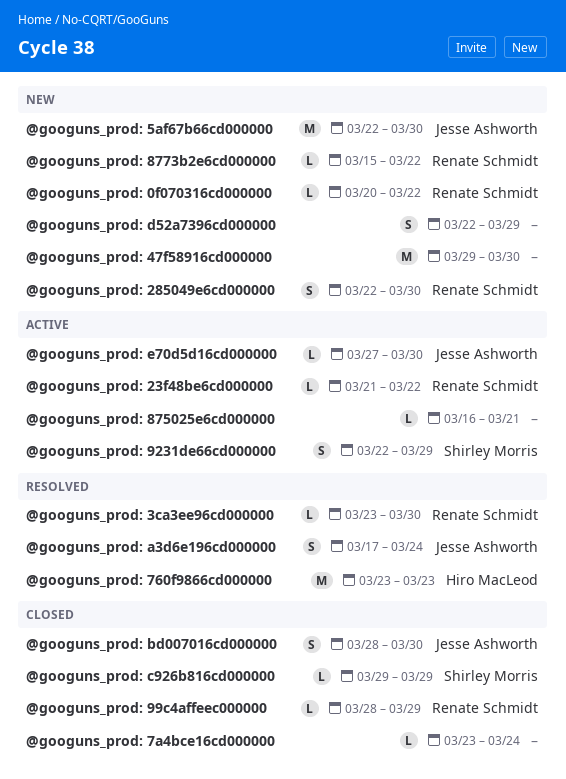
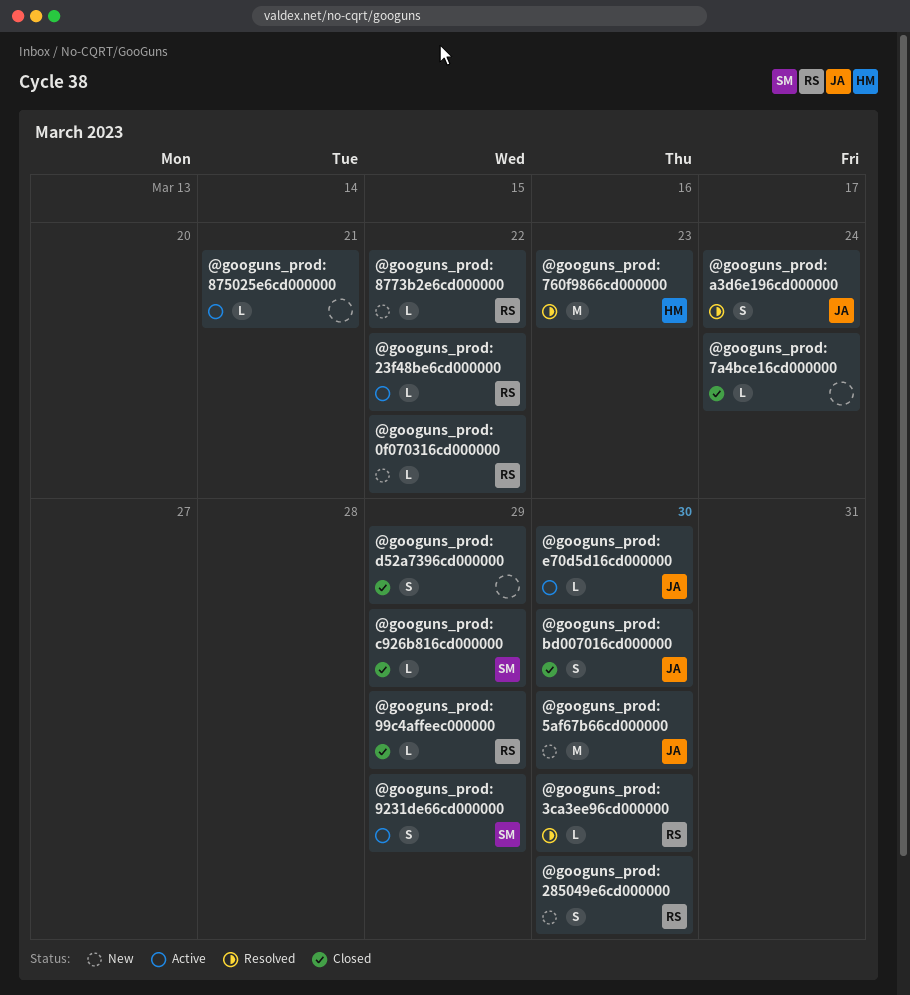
@googuns_prod: 47f58916cd000000: present -> none
@googuns_prod: d52a7396cd000000, status: New -> Closed

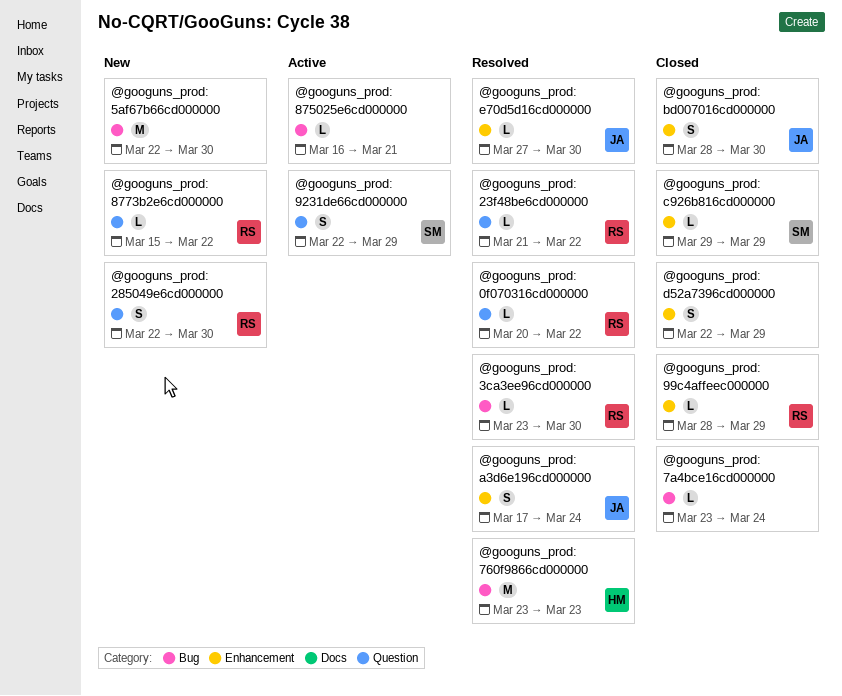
@googuns_prod: 0f070316cd000000, status: New -> Resolved
@googuns_prod: 23f48be6cd000000, status: Active -> Resolved
@googuns_prod: 5af67b66cd000000, owner: JA -> none
@googuns_prod: e70d5d16cd000000, status: Active -> Resolved

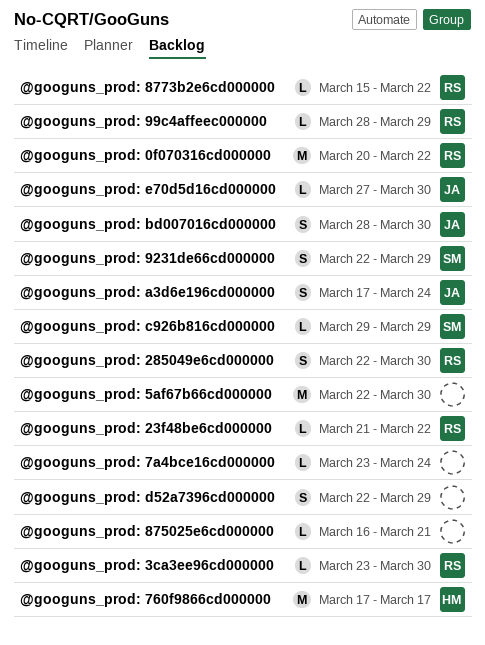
@googuns_prod: 0f070316cd000000, estimate: L -> M
@googuns_prod: 760f9866cd000000, start: Mar 23 -> Mar 17
@googuns_prod: 760f9866cd000000, due: Mar 23 -> Mar 17

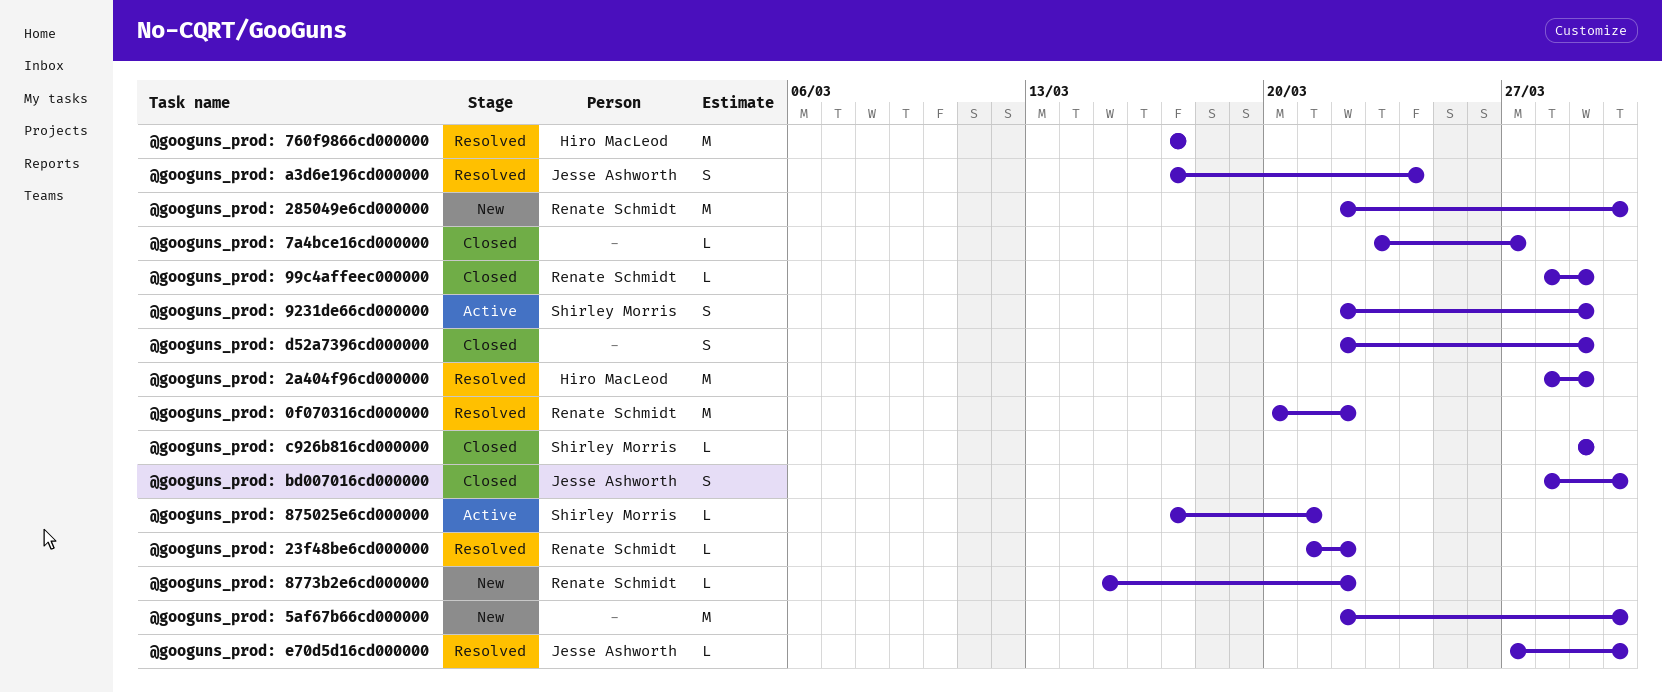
@googuns_prod: 285049e6cd000000, estimate: S -> M
@googuns_prod: 2a404f96cd000000: none -> present
@googuns_prod: 3ca3ee96cd000000: present -> none
@googuns_prod: 7a4bce16cd000000, due: Mar 24 -> Mar 27
@googuns_prod: 875025e6cd000000, owner: none -> Shirley Morris
@googuns_prod: 875025e6cd000000, start: Mar 16 -> Mar 17

